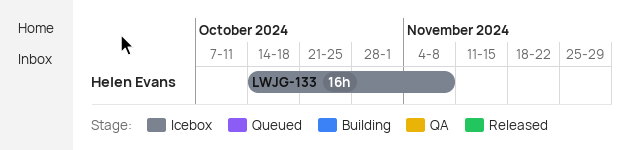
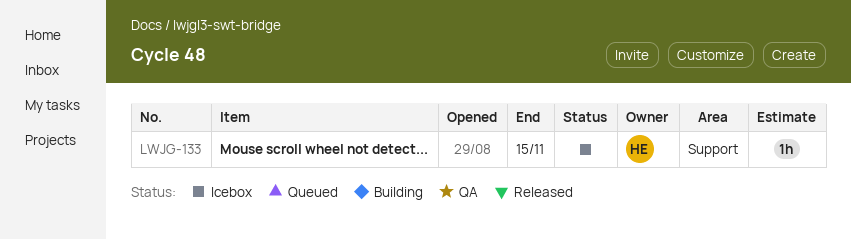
LWJG-133, estimate: 16h -> 1h
LWJG-133, due: Nov 8 -> Nov 15

